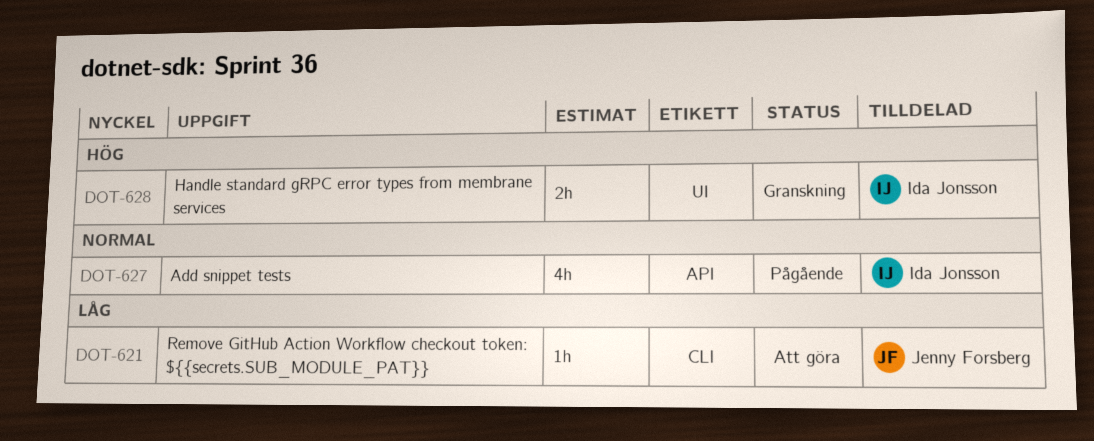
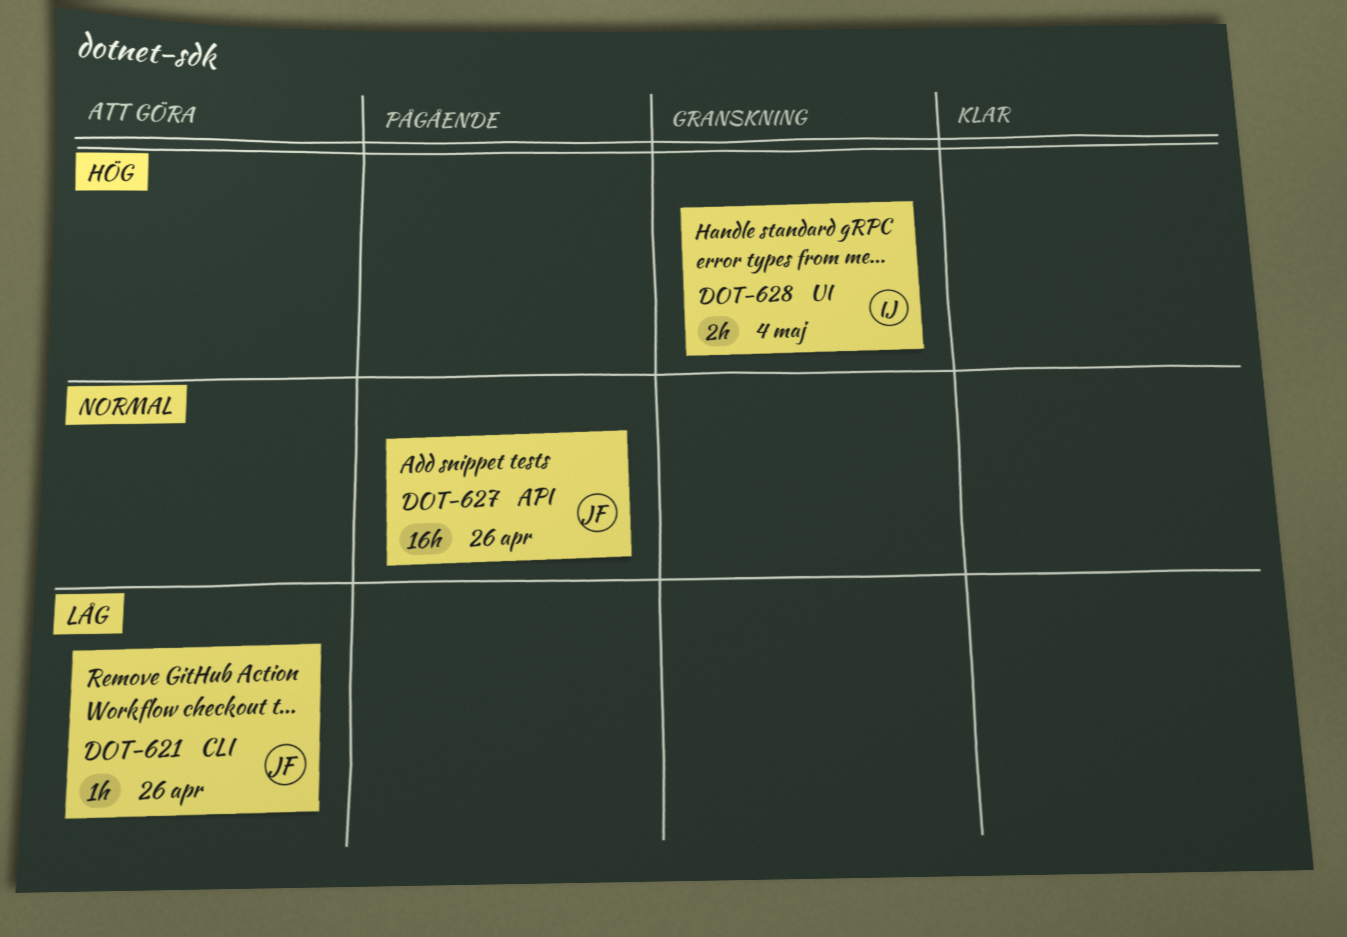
DOT-627, owner: Ida Jonsson -> Jenny Forsberg
DOT-627, estimate: 4h -> 16h

